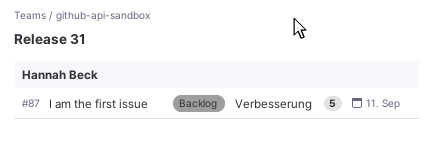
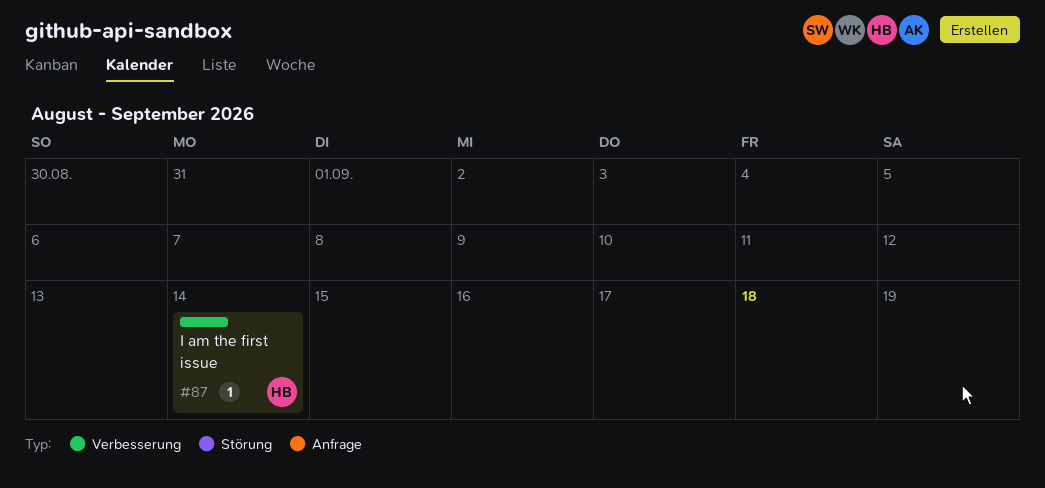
#87, estimate: 5 -> 1
#87, due: Sep 11 -> Sep 14

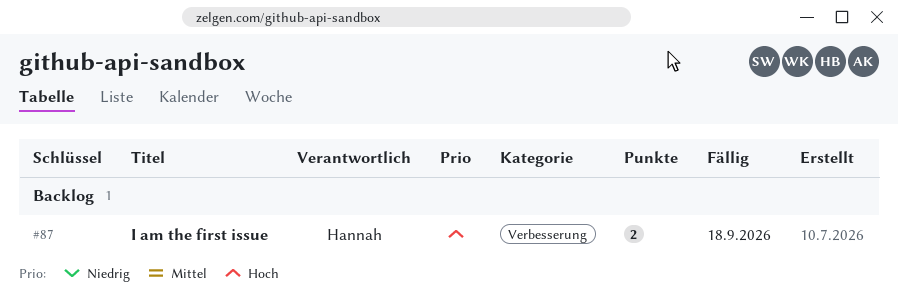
#87, estimate: 1 -> 2
#87, due: Sep 14 -> Sep 18

